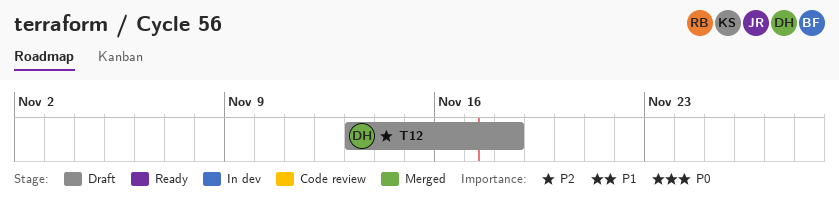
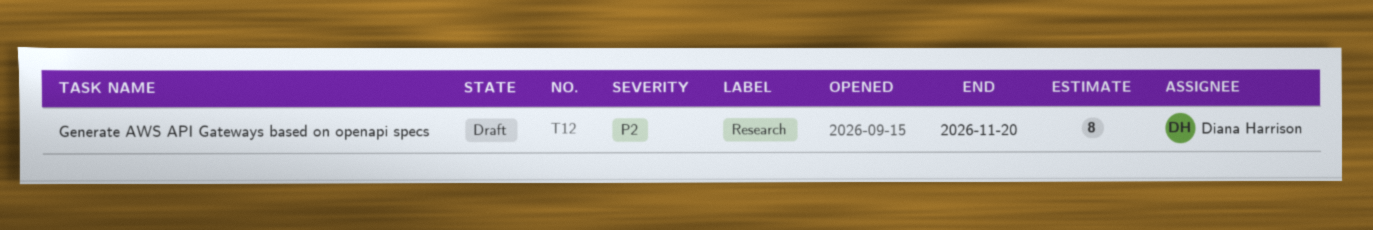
T12, due: Nov 18 -> Nov 20

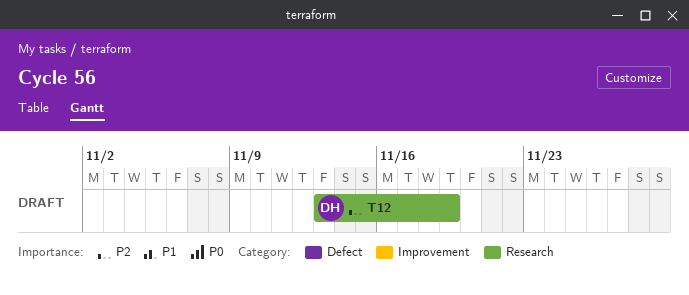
T12, due: Nov 20 -> Nov 19

